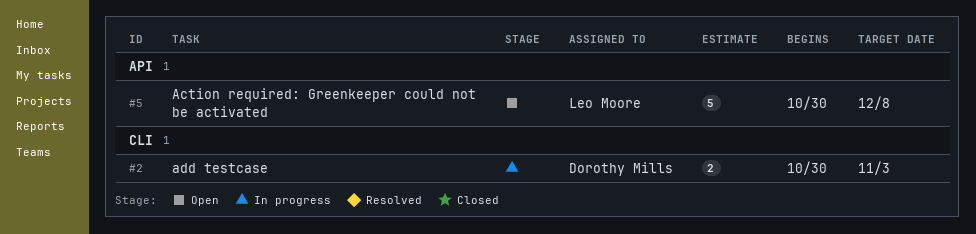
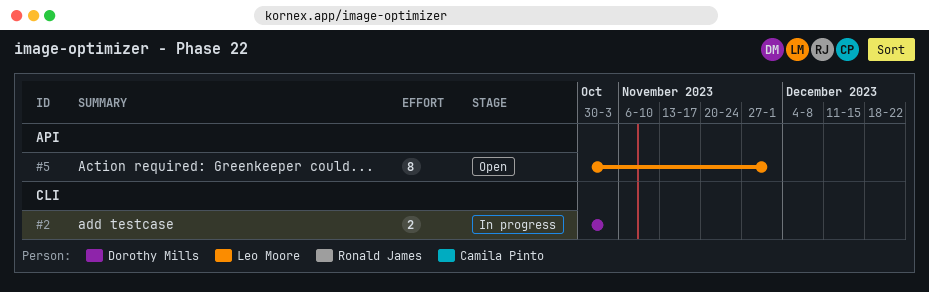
#5, estimate: 5 -> 8
#5, due: Dec 8 -> Dec 1

